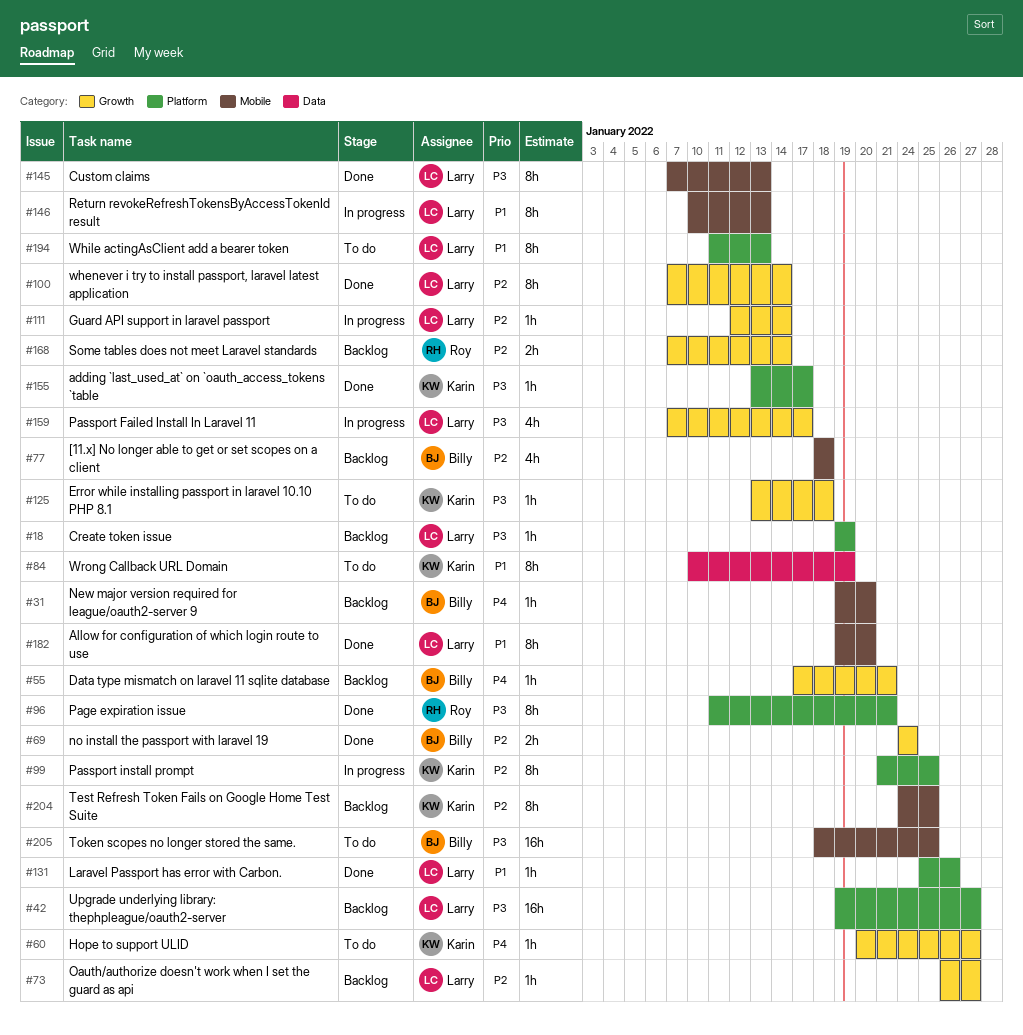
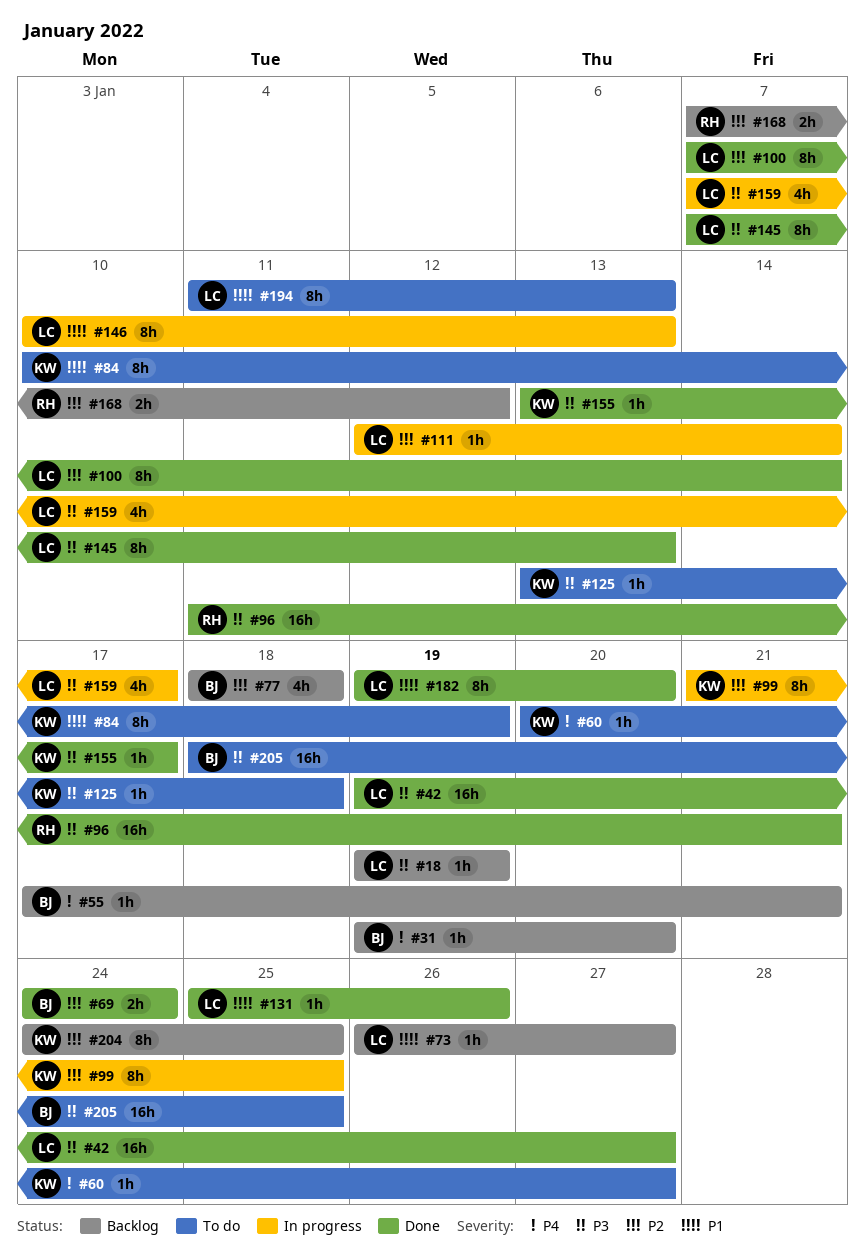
#42, status: Backlog -> Done
#73, priority: P2 -> P1
#96, estimate: 8h -> 16h
#168, due: Jan 14 -> Jan 12

